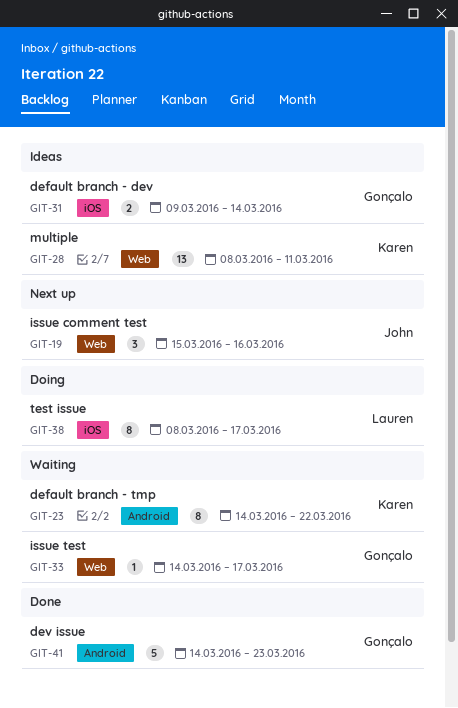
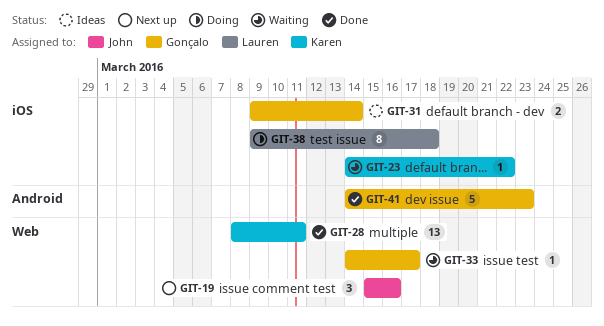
GIT-23, label: Android -> iOS
GIT-23, estimate: 8 -> 1
GIT-28, status: Ideas -> Done
GIT-38, start: Mar 8 -> Mar 9
GIT-38, due: Mar 17 -> Mar 18

